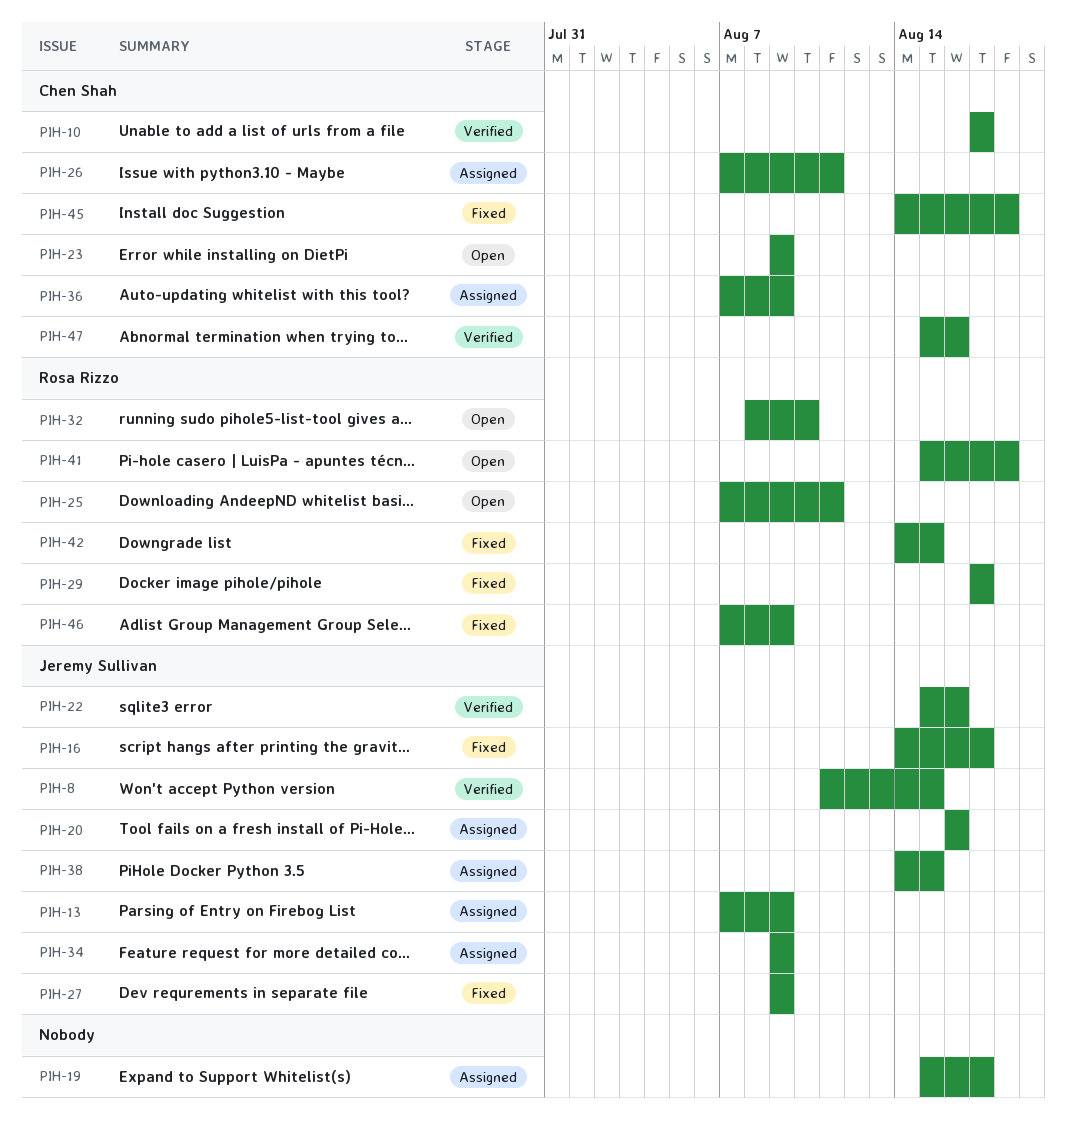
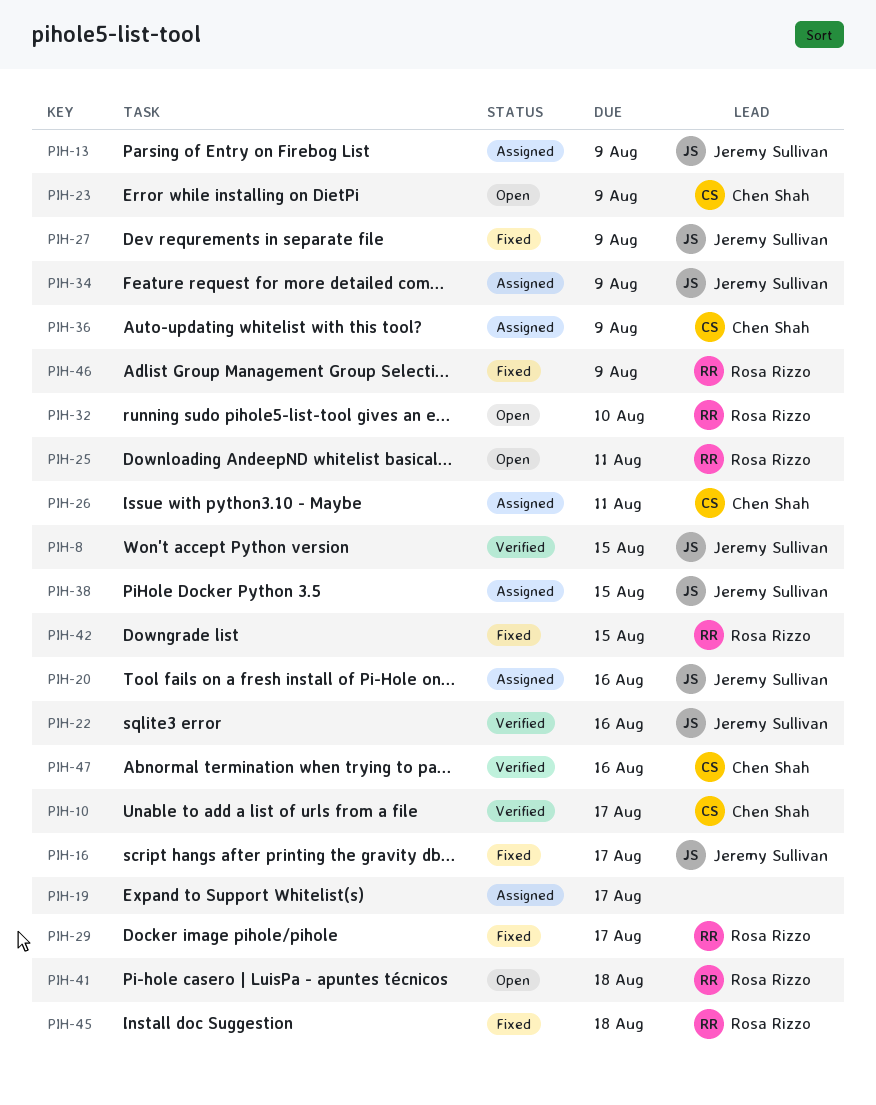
PIH-45, owner: Chen Shah -> Rosa Rizzo

